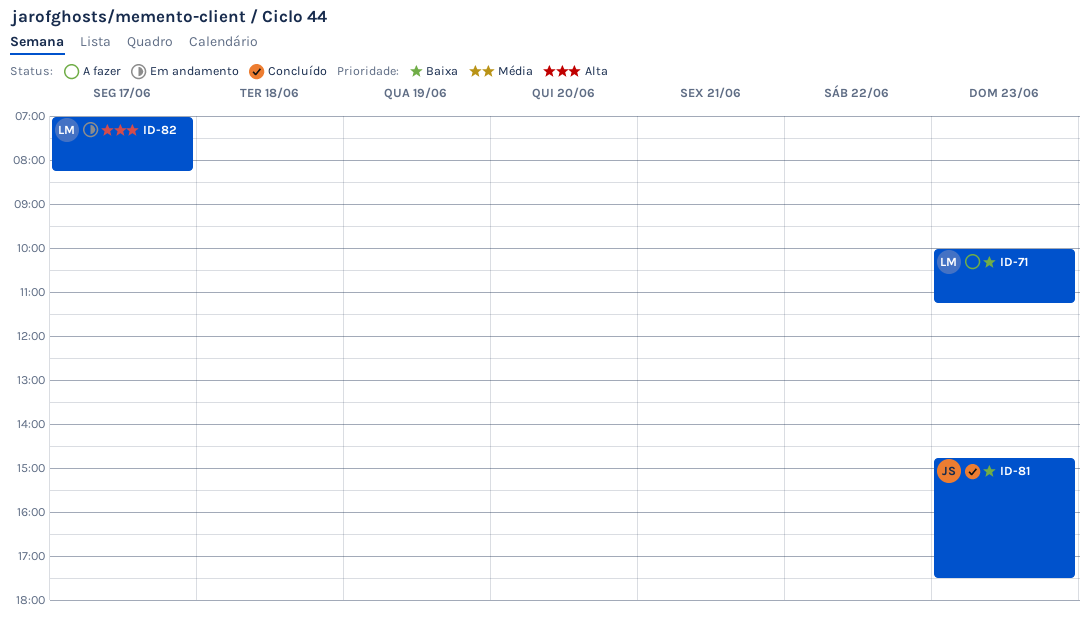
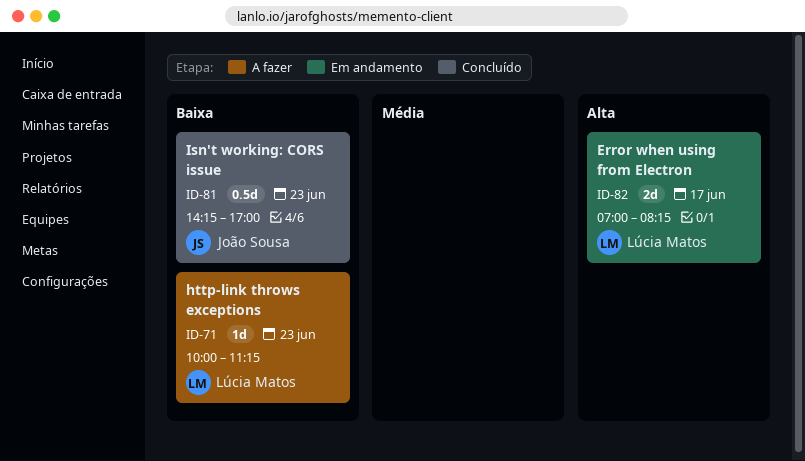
ID-81, begins: 14:45 -> 14:15
ID-81, ends: 17:30 -> 17:00

